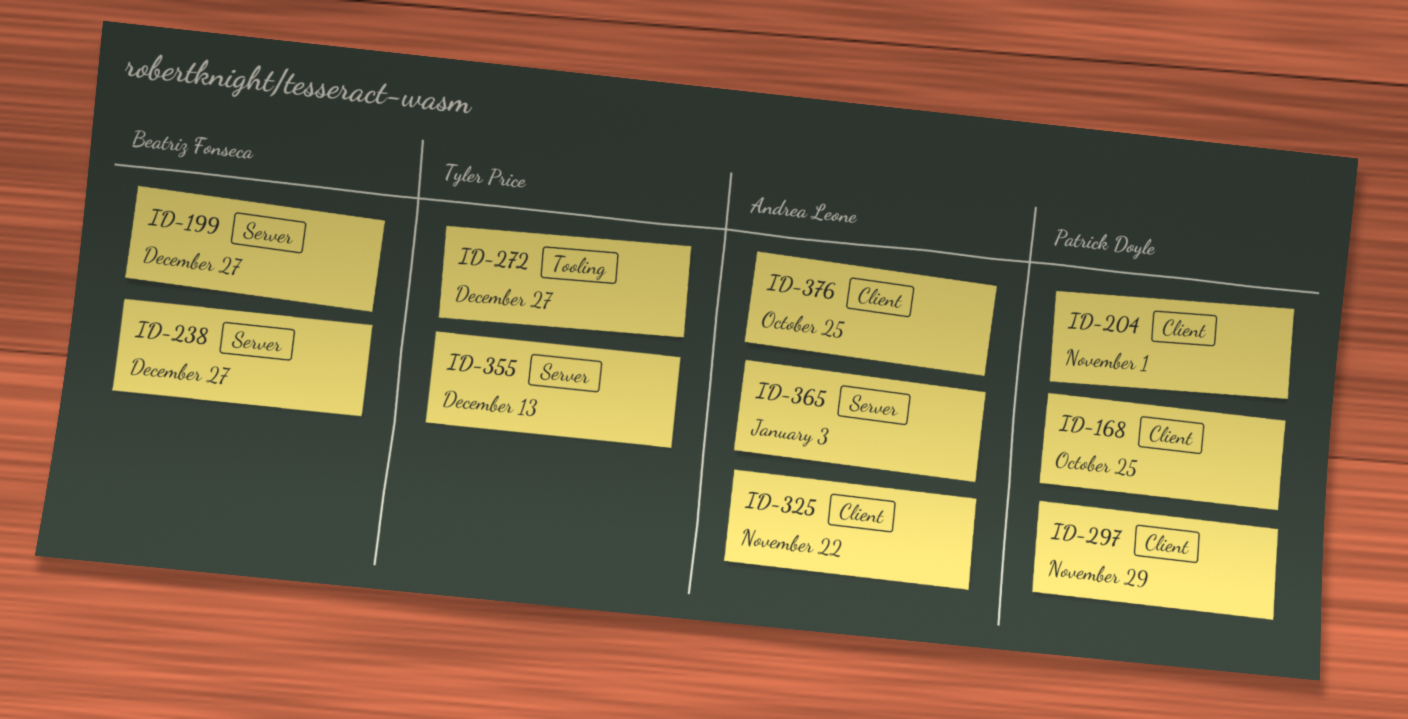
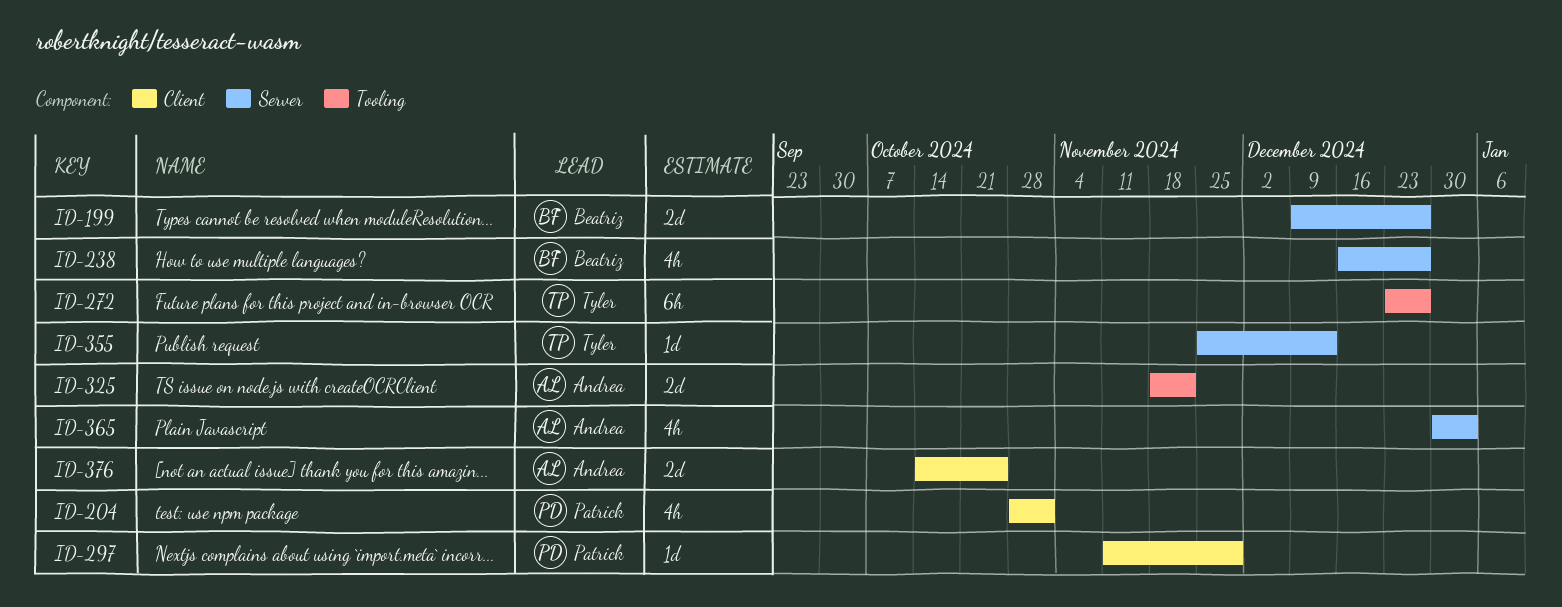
ID-168: present -> none
ID-325, label: Client -> Tooling

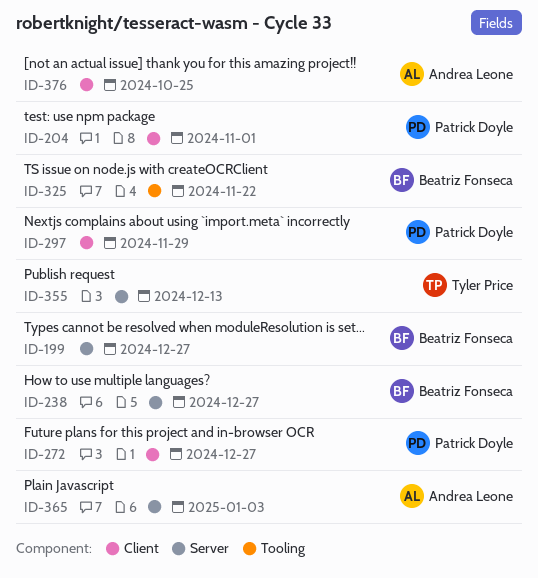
ID-272, owner: Tyler Price -> Patrick Doyle
ID-272, label: Tooling -> Client
ID-325, owner: Andrea Leone -> Beatriz Fonseca

